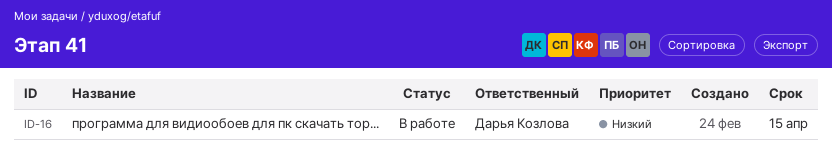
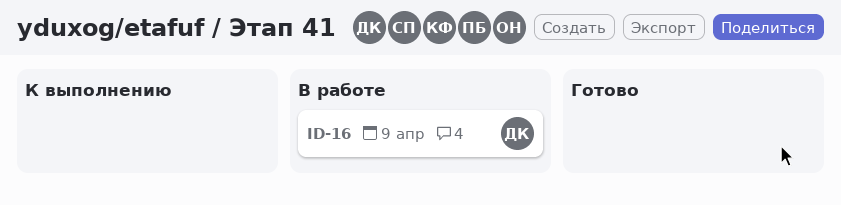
ID-16, due: Apr 15 -> Apr 9

